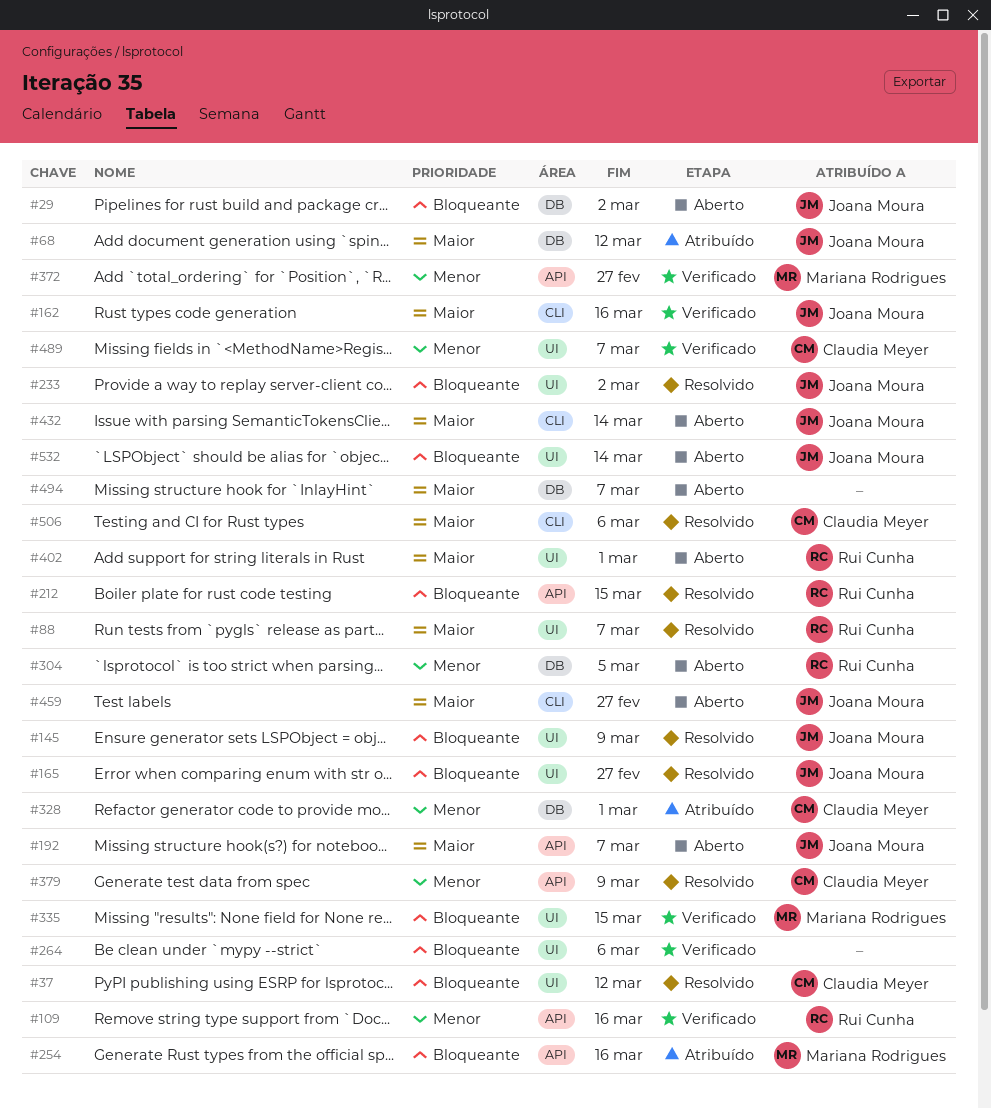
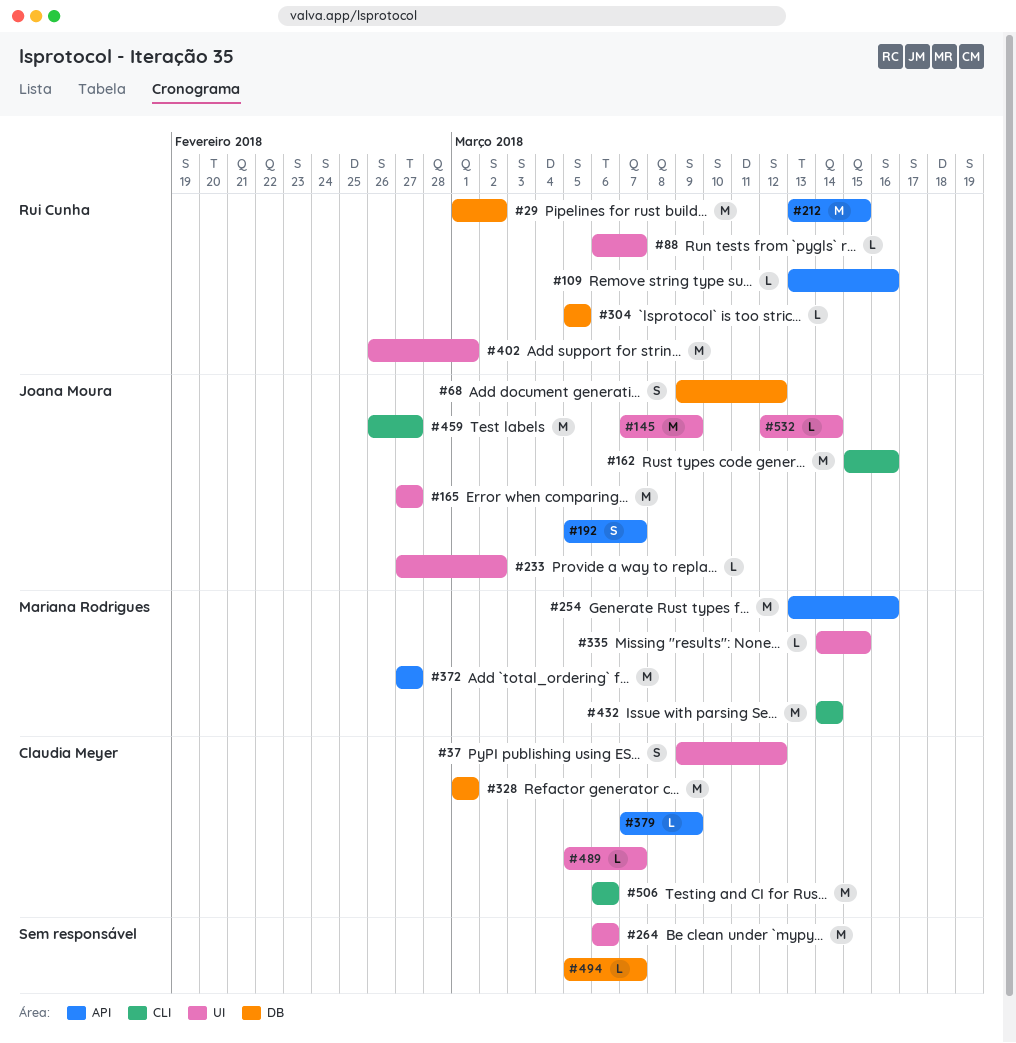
#29, owner: Joana Moura -> Rui Cunha
#432, owner: Joana Moura -> Mariana Rodrigues

